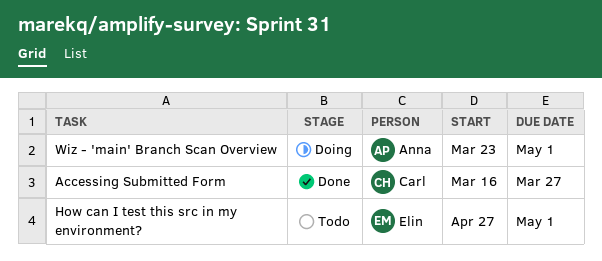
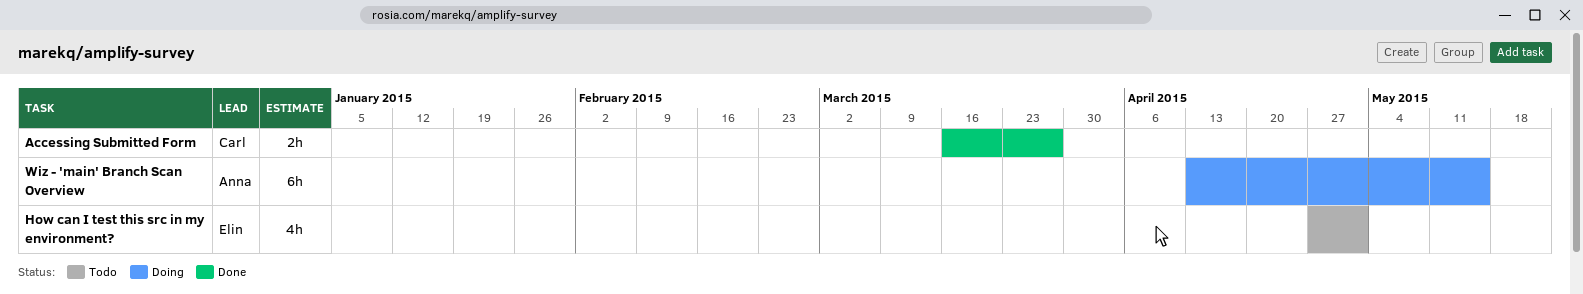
Wiz - 'main' Branch Scan Overview, start: Mar 23 -> Apr 13
Wiz - 'main' Branch Scan Overview, due: May 1 -> May 15

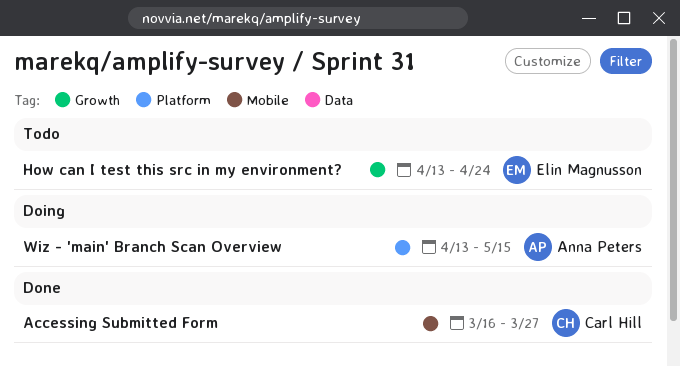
How can I test this src in my environment?, start: Apr 27 -> Apr 13
How can I test this src in my environment?, due: May 1 -> Apr 24

